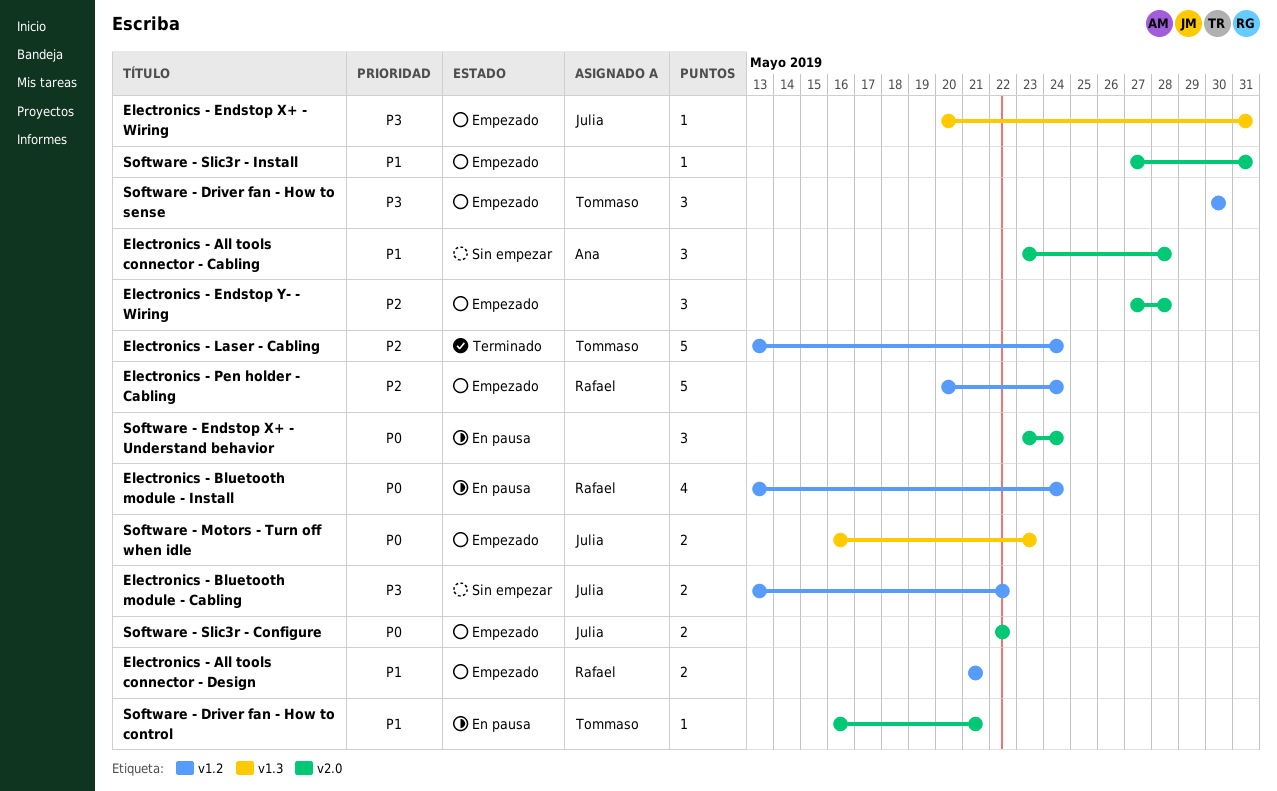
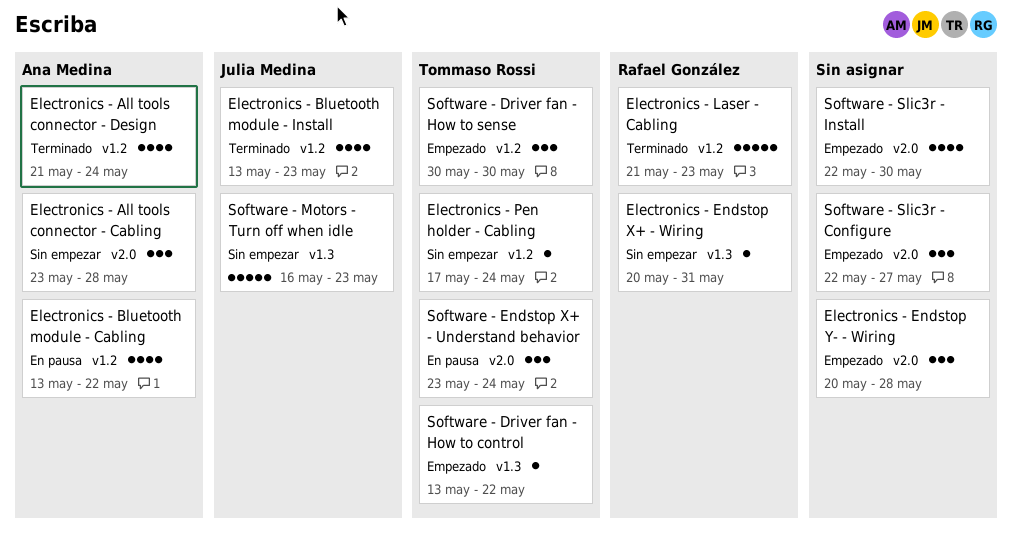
Electronics - All tools connector - Design, status: Empezado -> Terminado
Electronics - All tools connector - Design, owner: Rafael González -> Ana Medina
Electronics - All tools connector - Design, estimate: 2 -> 4
Electronics - All tools connector - Design, due: May 21 -> May 24
Electronics - Bluetooth module - Cabling, status: Sin empezar -> En pausa
Electronics - Bluetooth module - Cabling, owner: Julia Medina -> Ana Medina
Electronics - Bluetooth module - Cabling, estimate: 2 -> 4
Electronics - Bluetooth module - Install, status: En pausa -> Terminado
Electronics - Bluetooth module - Install, owner: Rafael González -> Julia Medina
Electronics - Bluetooth module - Install, due: May 24 -> May 23
Electronics - Endstop X+ - Wiring, status: Empezado -> Sin empezar
Electronics - Endstop X+ - Wiring, owner: Julia Medina -> Rafael González
Electronics - Endstop Y- - Wiring, start: May 27 -> May 20
Electronics - Laser - Cabling, owner: Tommaso Rossi -> Rafael González
Electronics - Laser - Cabling, start: May 13 -> May 21
Electronics - Laser - Cabling, due: May 24 -> May 23
Electronics - Pen holder - Cabling, status: Empezado -> Sin empezar
Electronics - Pen holder - Cabling, owner: Rafael González -> Tommaso Rossi
Electronics - Pen holder - Cabling, estimate: 5 -> 1
Electronics - Pen holder - Cabling, start: May 20 -> May 17
Software - Driver fan - How to control, status: En pausa -> Empezado
Software - Driver fan - How to control, label: v2.0 -> v1.3
Software - Driver fan - How to control, start: May 16 -> May 13
Software - Driver fan - How to control, due: May 21 -> May 22
Software - Endstop X+ - Understand behavior, owner: none -> Tommaso Rossi
Software - Motors - Turn off when idle, status: Empezado -> Sin empezar
Software - Motors - Turn off when idle, estimate: 2 -> 5
Software - Slic3r - Configure, owner: Julia Medina -> none
Software - Slic3r - Configure, estimate: 2 -> 3
Software - Slic3r - Configure, due: May 22 -> May 27
Software - Slic3r - Install, estimate: 1 -> 4
Software - Slic3r - Install, start: May 27 -> May 22
Software - Slic3r - Install, due: May 31 -> May 30

